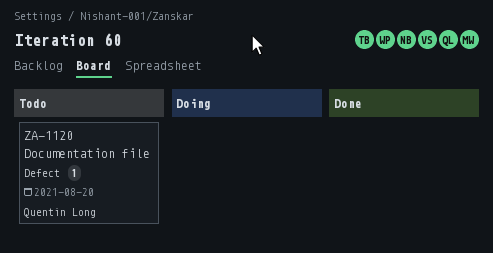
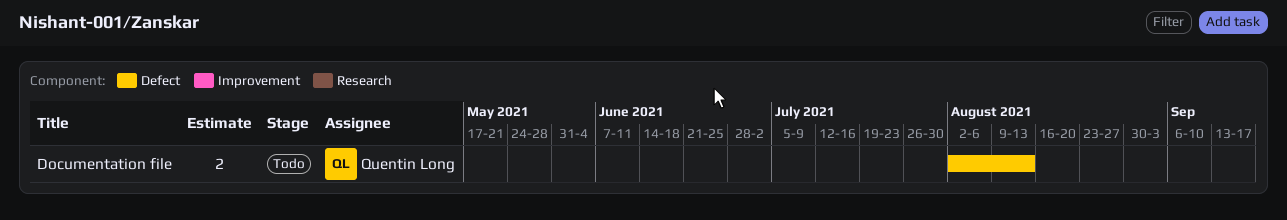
Documentation file, estimate: 1 -> 2
Documentation file, due: Aug 20 -> Aug 13

